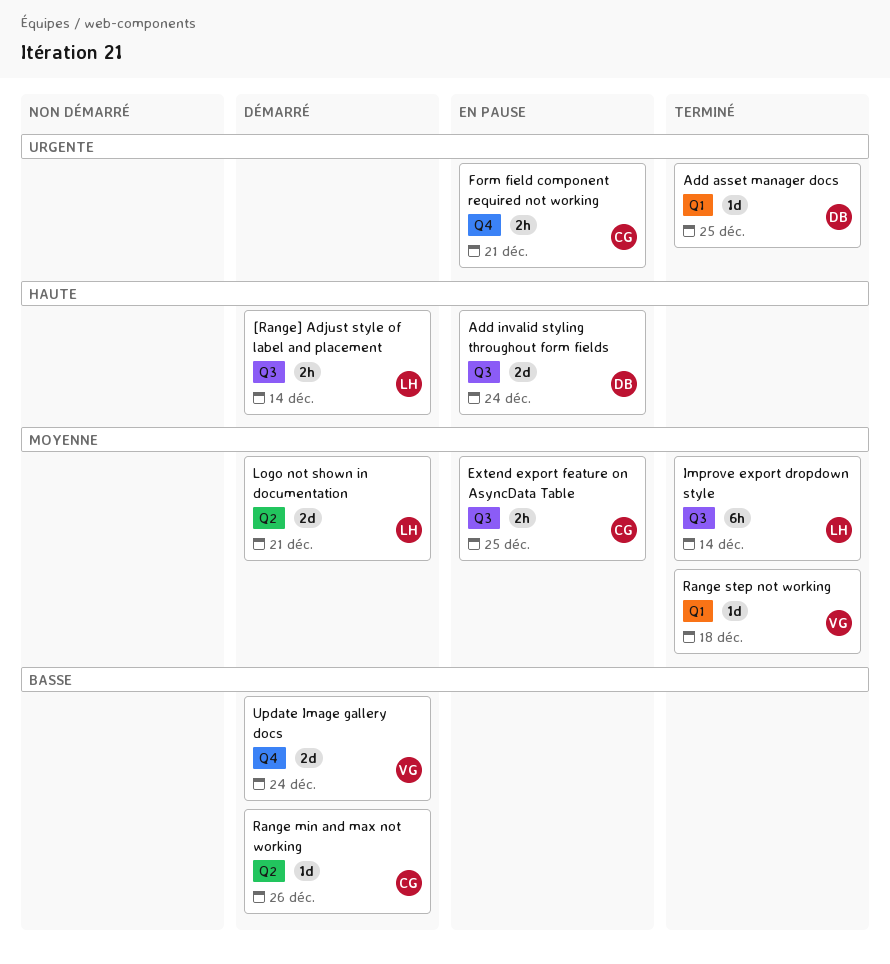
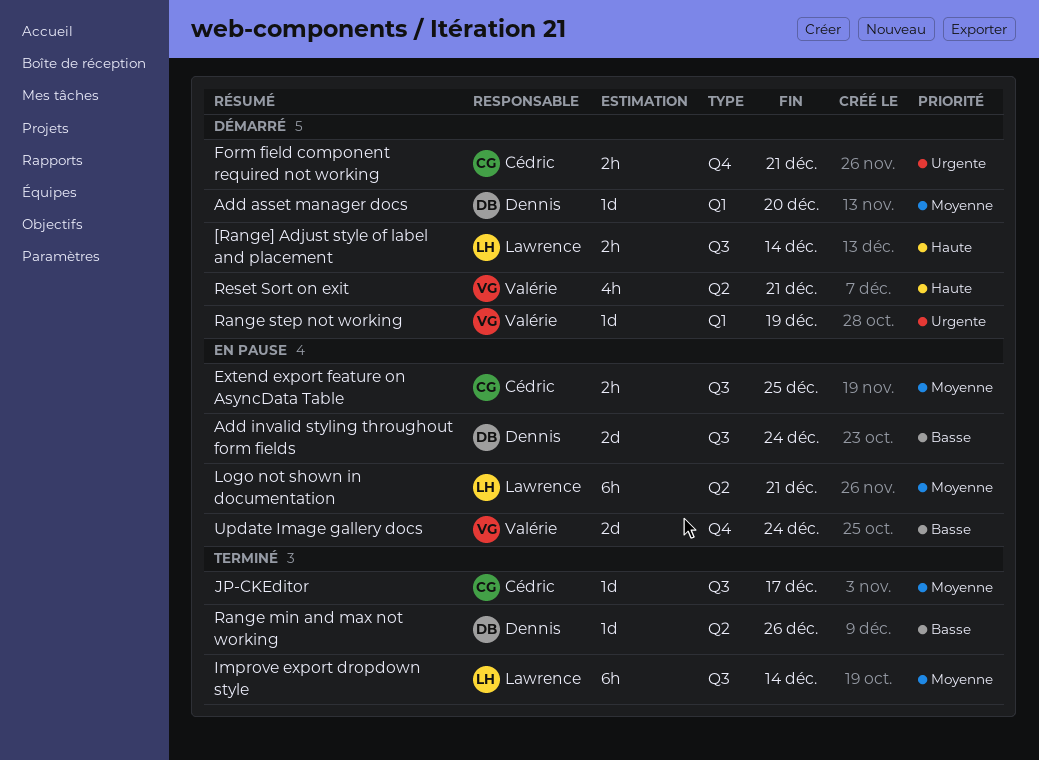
Add asset manager docs, status: Terminé -> Démarré
Add asset manager docs, priority: Urgente -> Moyenne
Add asset manager docs, due: Dec 25 -> Dec 20
Add invalid styling throughout form fields, priority: Haute -> Basse
Form field component required not working, status: En pause -> Démarré
JP-CKEditor: none -> present
Logo not shown in documentation, status: Démarré -> En pause
Logo not shown in documentation, estimate: 2d -> 6h
Range min and max not working, status: Démarré -> Terminé
Range min and max not working, owner: Cédric -> Dennis
Range step not working, status: Terminé -> Démarré
Range step not working, priority: Moyenne -> Urgente
Range step not working, due: Dec 18 -> Dec 19
Reset Sort on exit: none -> present
Update Image gallery docs, status: Démarré -> En pause

